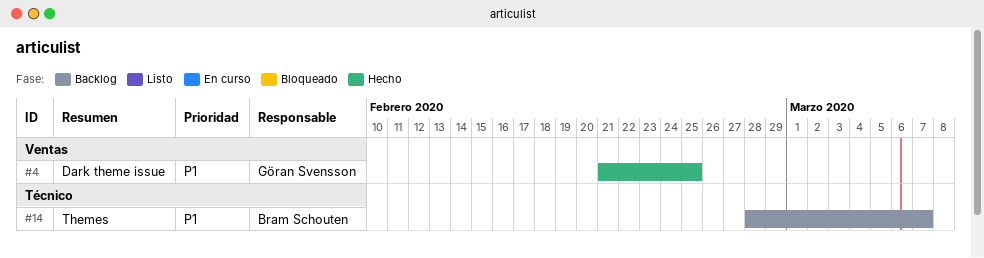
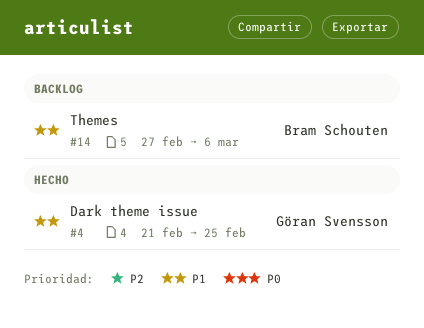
#14, start: Feb 28 -> Feb 27
#14, due: Mar 7 -> Mar 6

